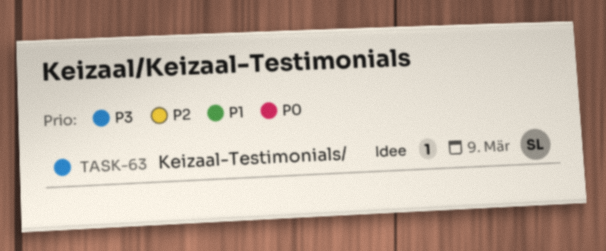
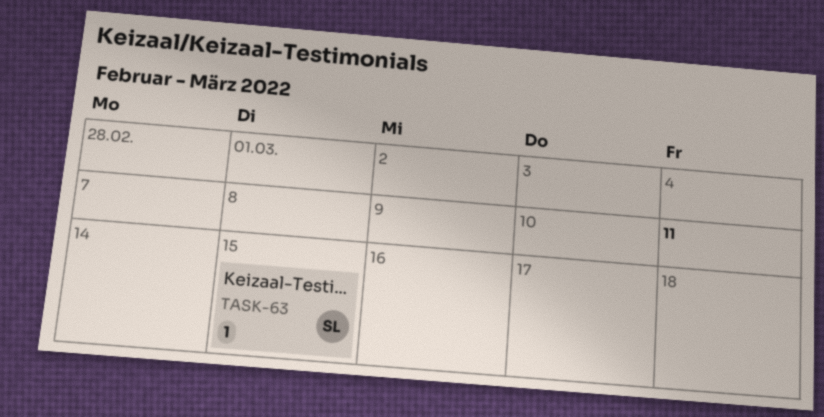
TASK-63, due: Mar 9 -> Mar 15

